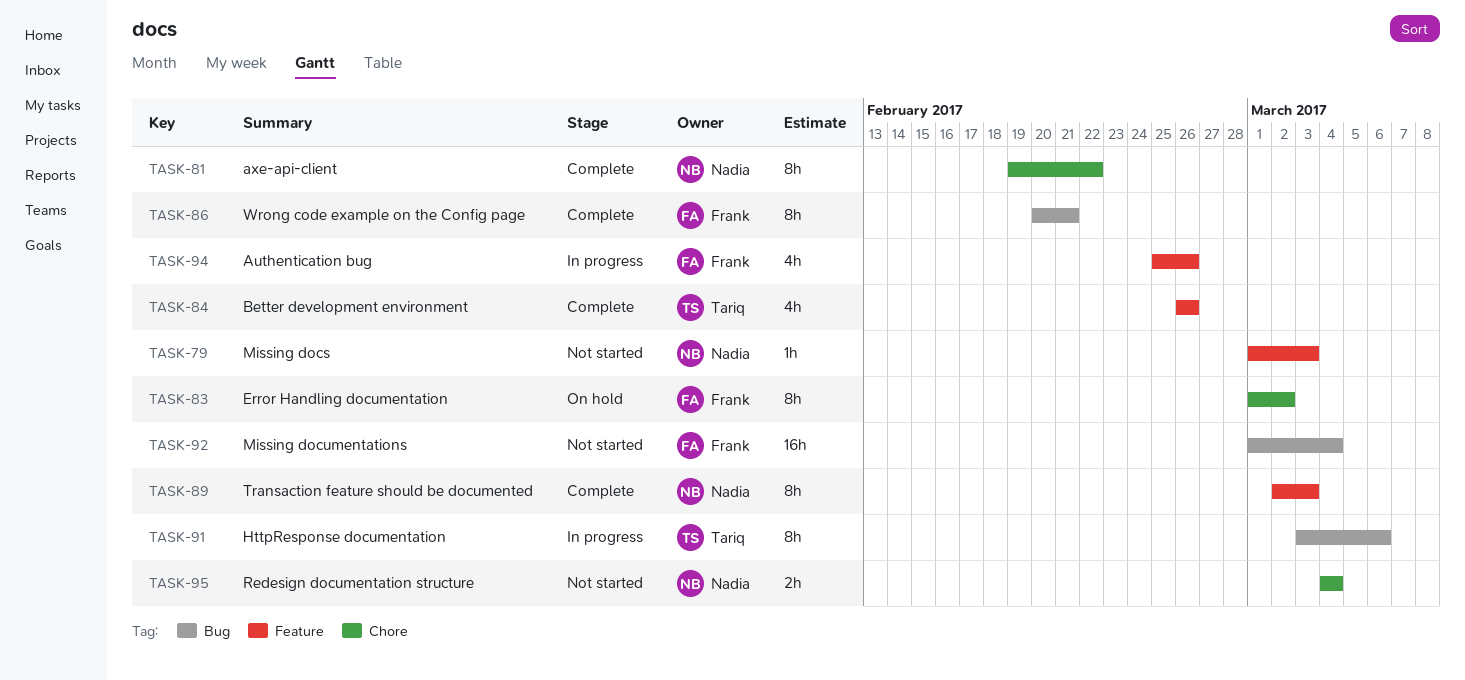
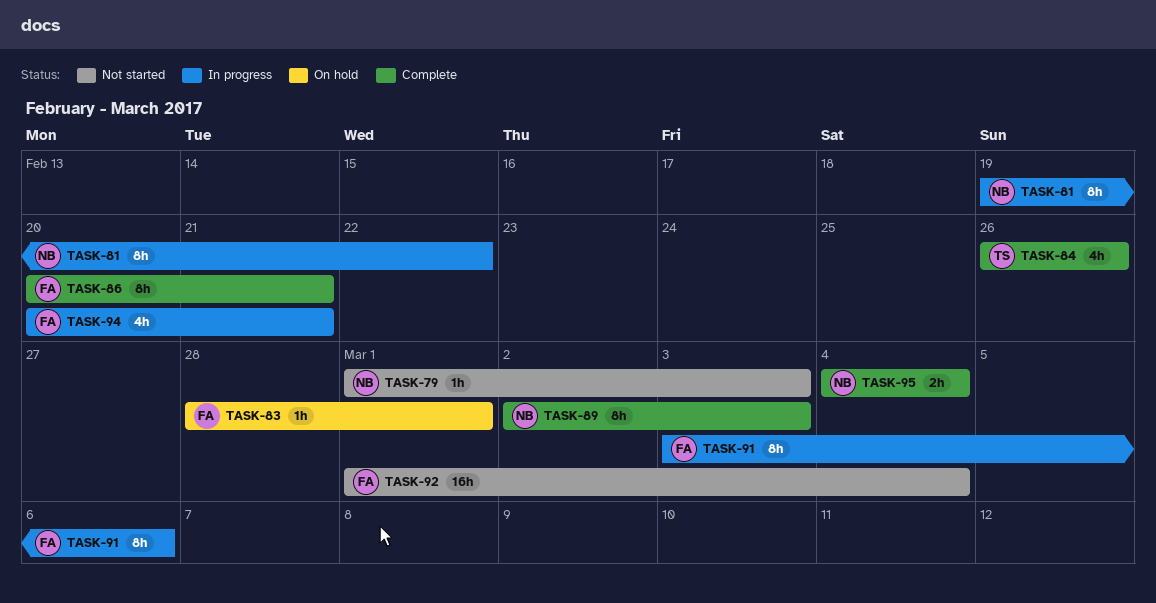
TASK-81, status: Complete -> In progress
TASK-83, estimate: 8h -> 1h
TASK-83, start: Mar 1 -> Feb 28
TASK-83, due: Mar 2 -> Mar 1
TASK-91, owner: Tariq -> Frank
TASK-94, start: Feb 25 -> Feb 20
TASK-94, due: Feb 26 -> Feb 21
TASK-95, status: Not started -> Complete

